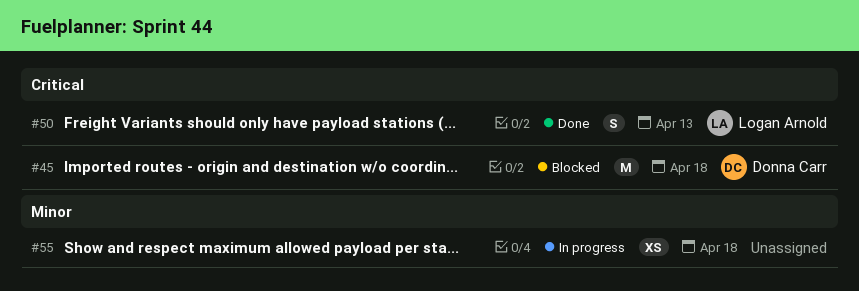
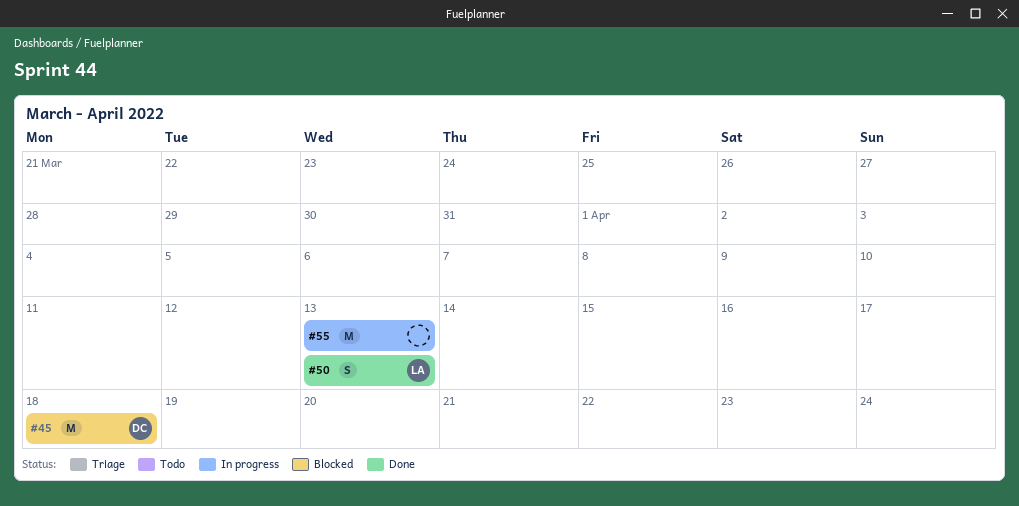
#55, estimate: XS -> M
#55, due: Apr 18 -> Apr 13

